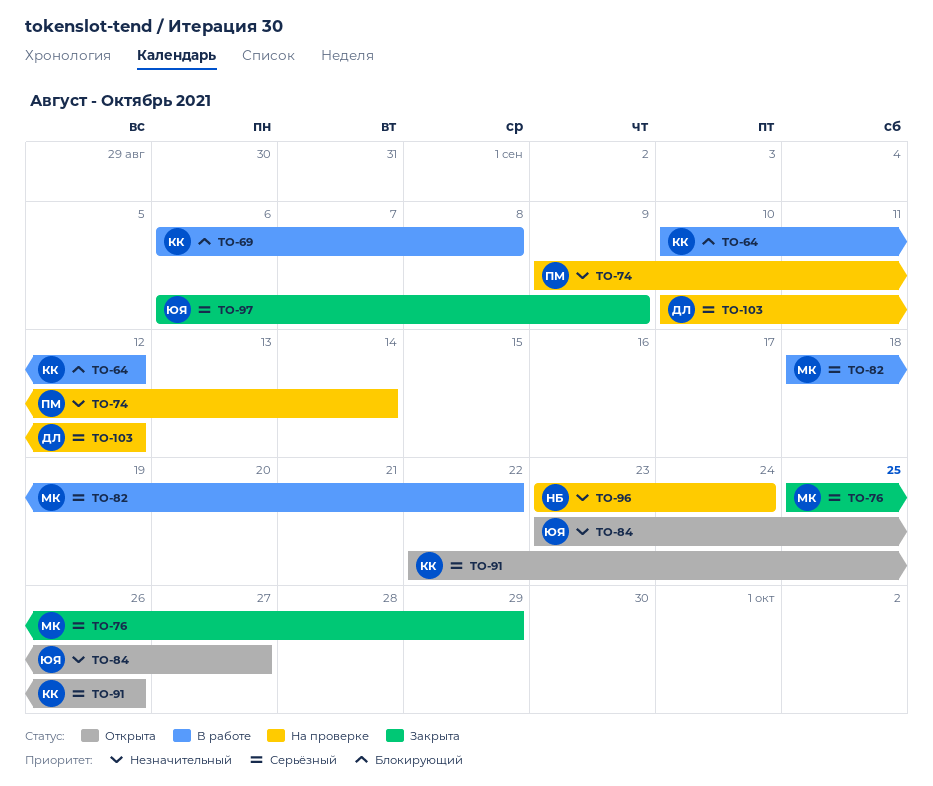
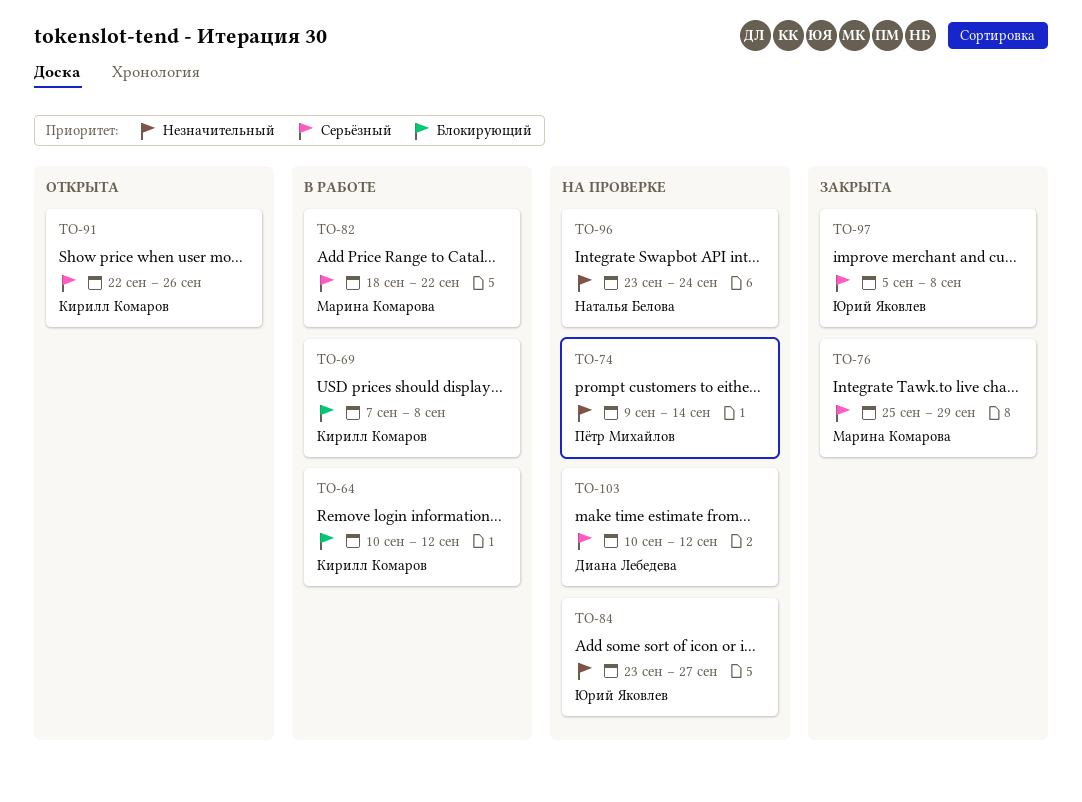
TO-69, start: Sep 6 -> Sep 7
TO-84, status: Открыта -> На проверке
TO-97, start: Sep 6 -> Sep 5
TO-97, due: Sep 9 -> Sep 8

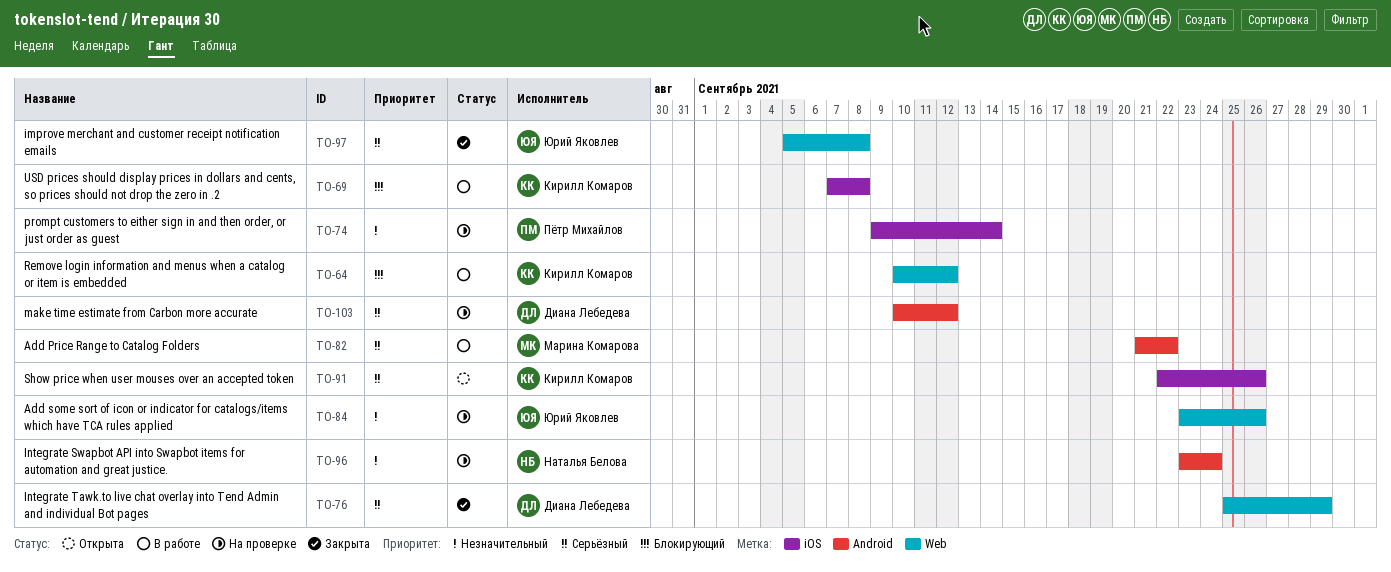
TO-76, owner: Марина Комарова -> Диана Лебедева
TO-82, start: Sep 18 -> Sep 21
TO-84, due: Sep 27 -> Sep 26

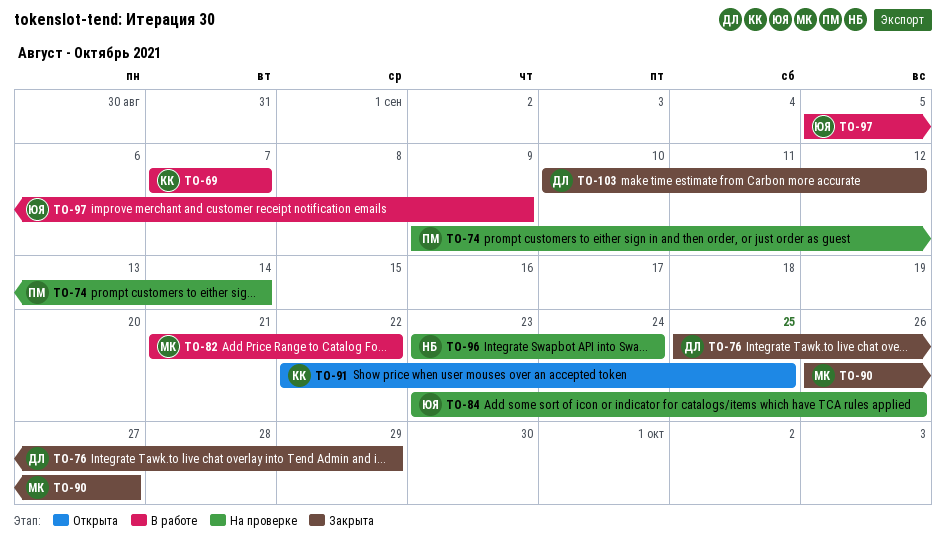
TO-64: present -> none
TO-69, due: Sep 8 -> Sep 7
TO-90: none -> present
TO-91, due: Sep 26 -> Sep 25
TO-97, status: Закрыта -> В работе
TO-97, due: Sep 8 -> Sep 9
TO-103, status: На проверке -> Закрыта

